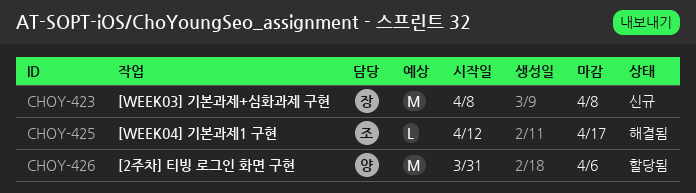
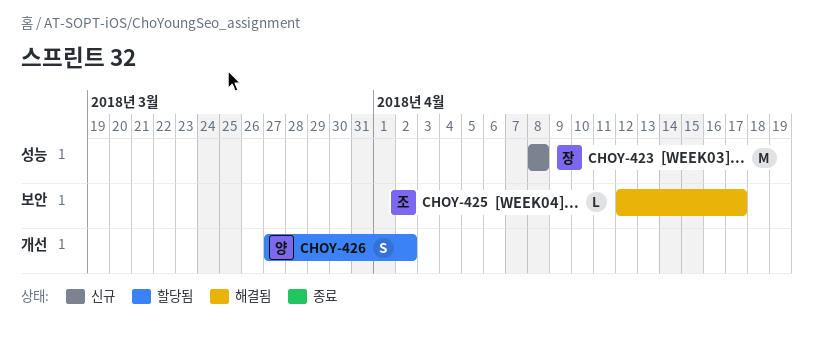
CHOY-426, estimate: M -> S
CHOY-426, start: Mar 31 -> Mar 27
CHOY-426, due: Apr 6 -> Apr 2

